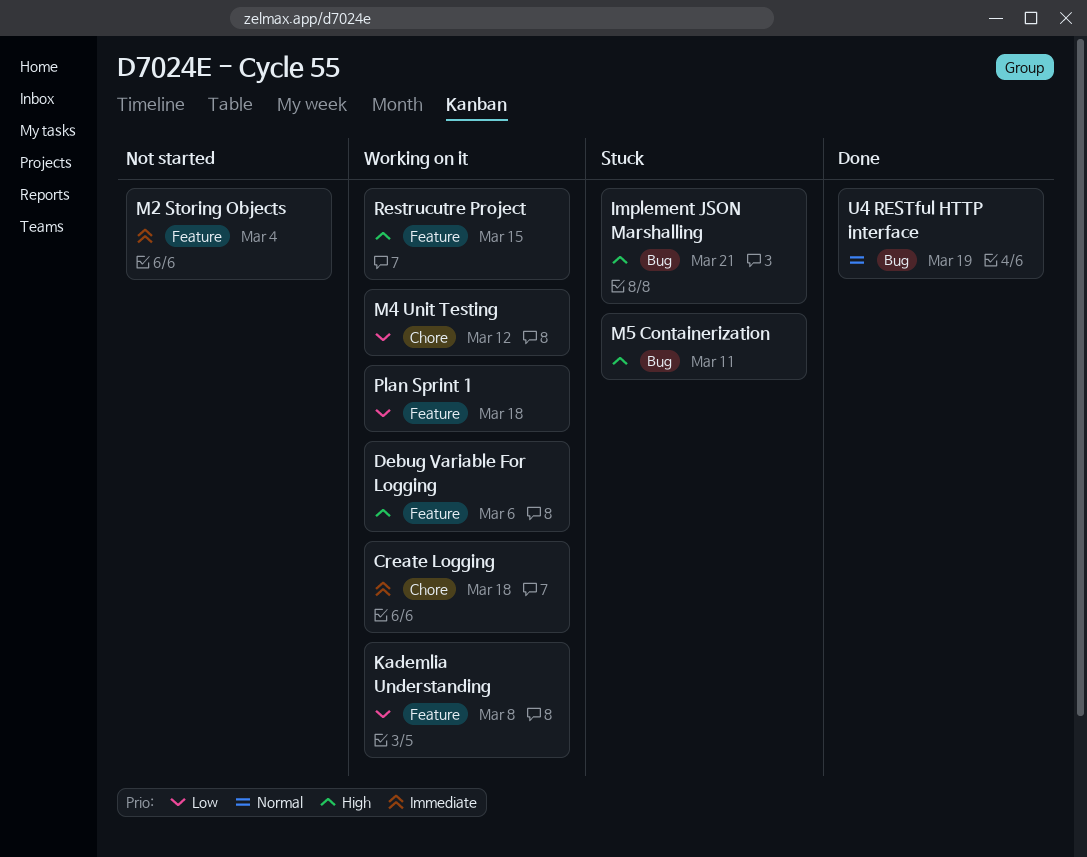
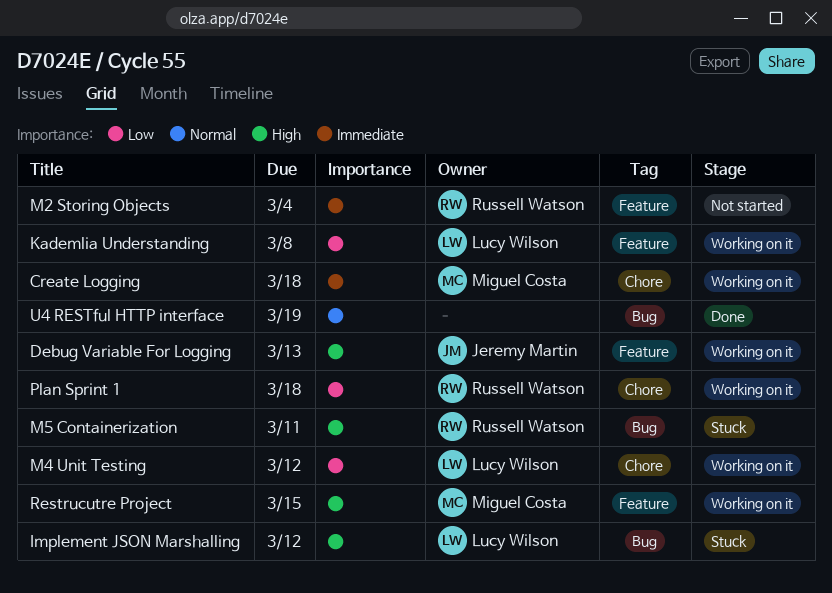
Debug Variable For Logging, due: Mar 6 -> Mar 13
Implement JSON Marshalling, due: Mar 21 -> Mar 12
Plan Sprint 1, label: Feature -> Chore

